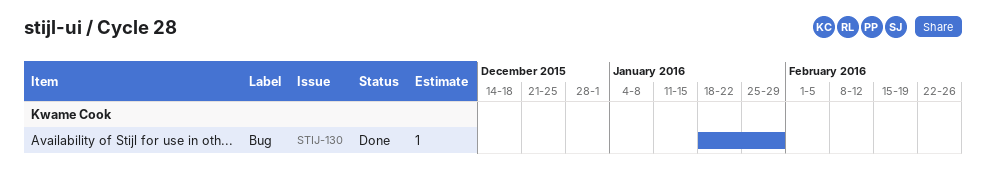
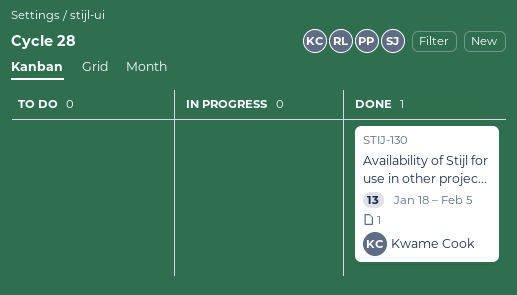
STIJ-130, estimate: 1 -> 13
STIJ-130, due: Jan 29 -> Feb 5

